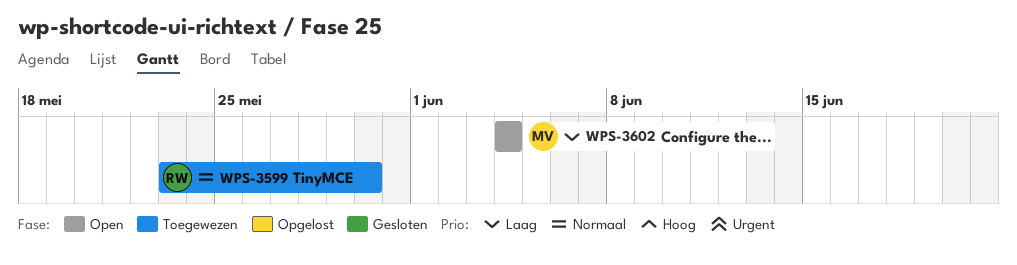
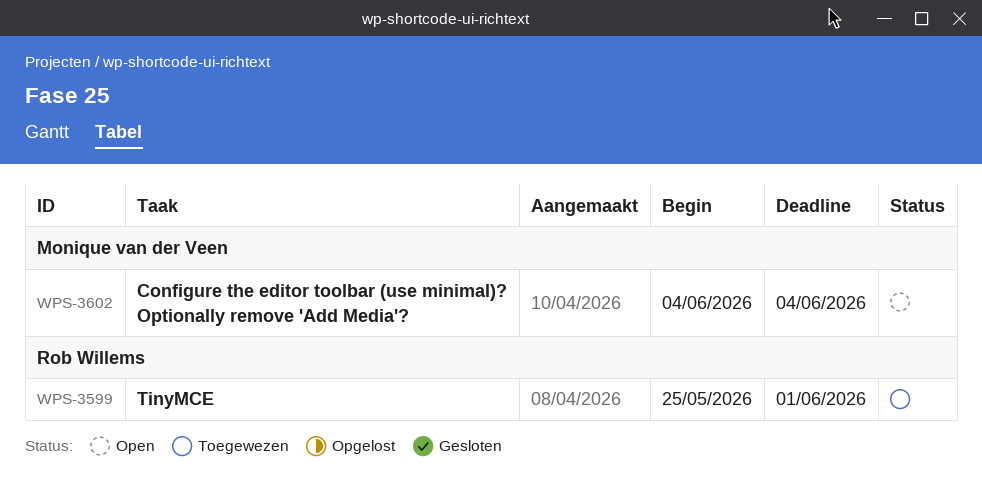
WPS-3599, start: May 23 -> May 25
WPS-3599, due: May 30 -> Jun 1

